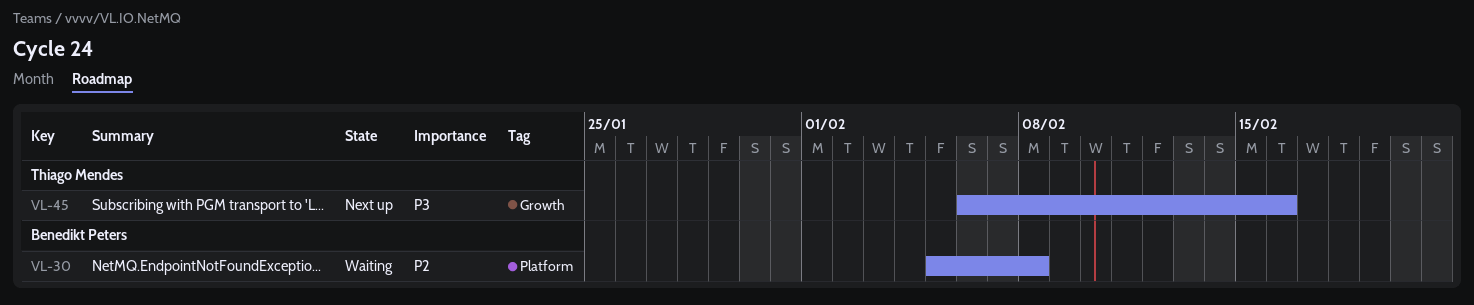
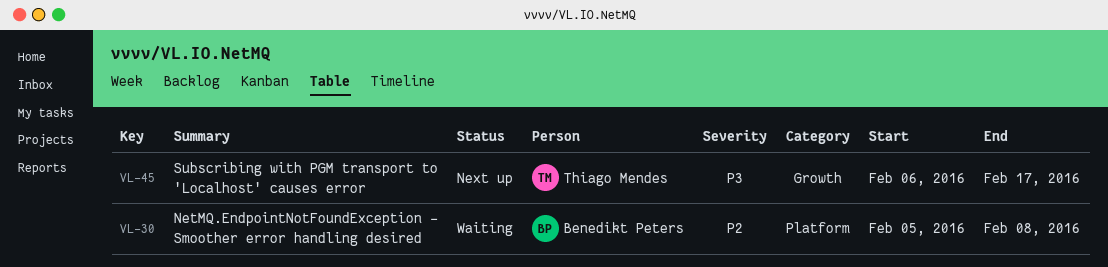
VL-45, due: Feb 16 -> Feb 17

